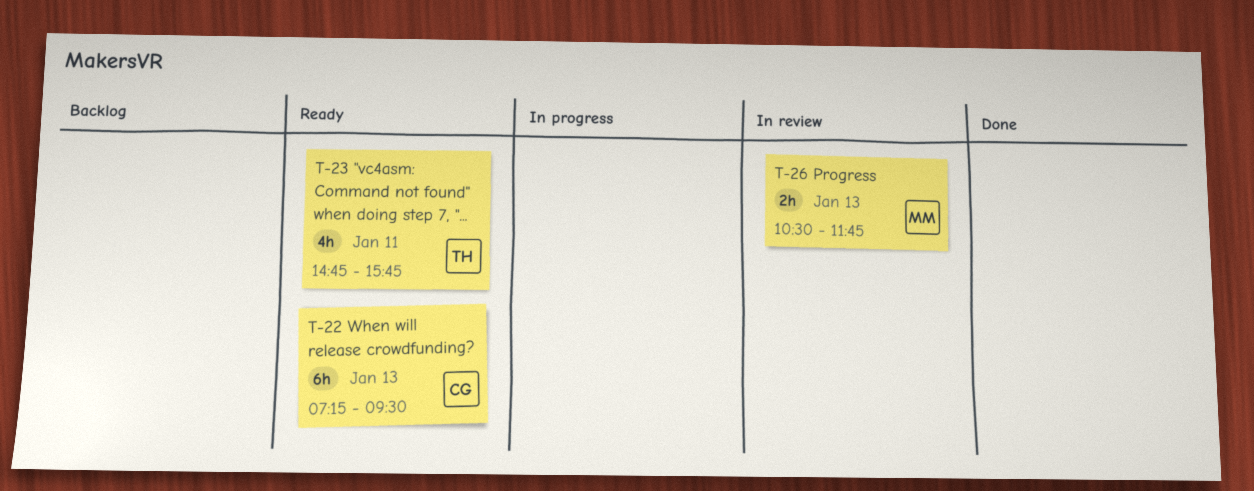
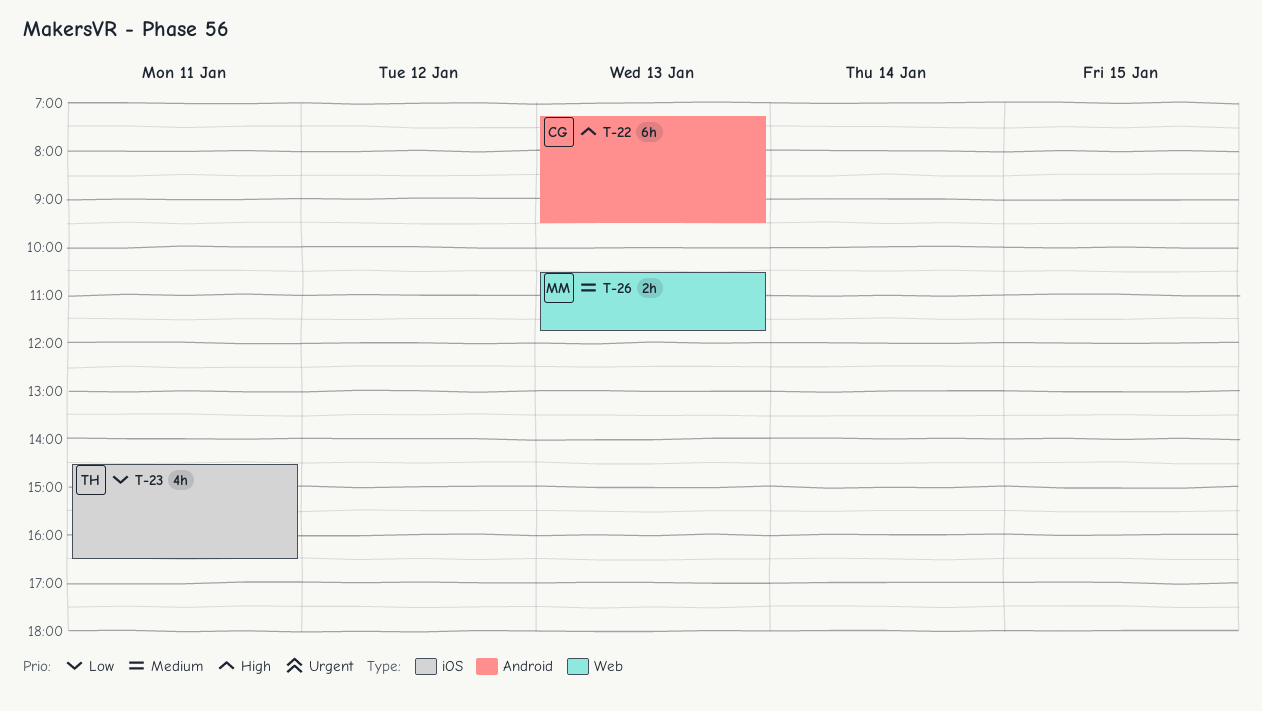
T-23, begins: 14:45 -> 14:30
T-23, ends: 15:45 -> 16:30

